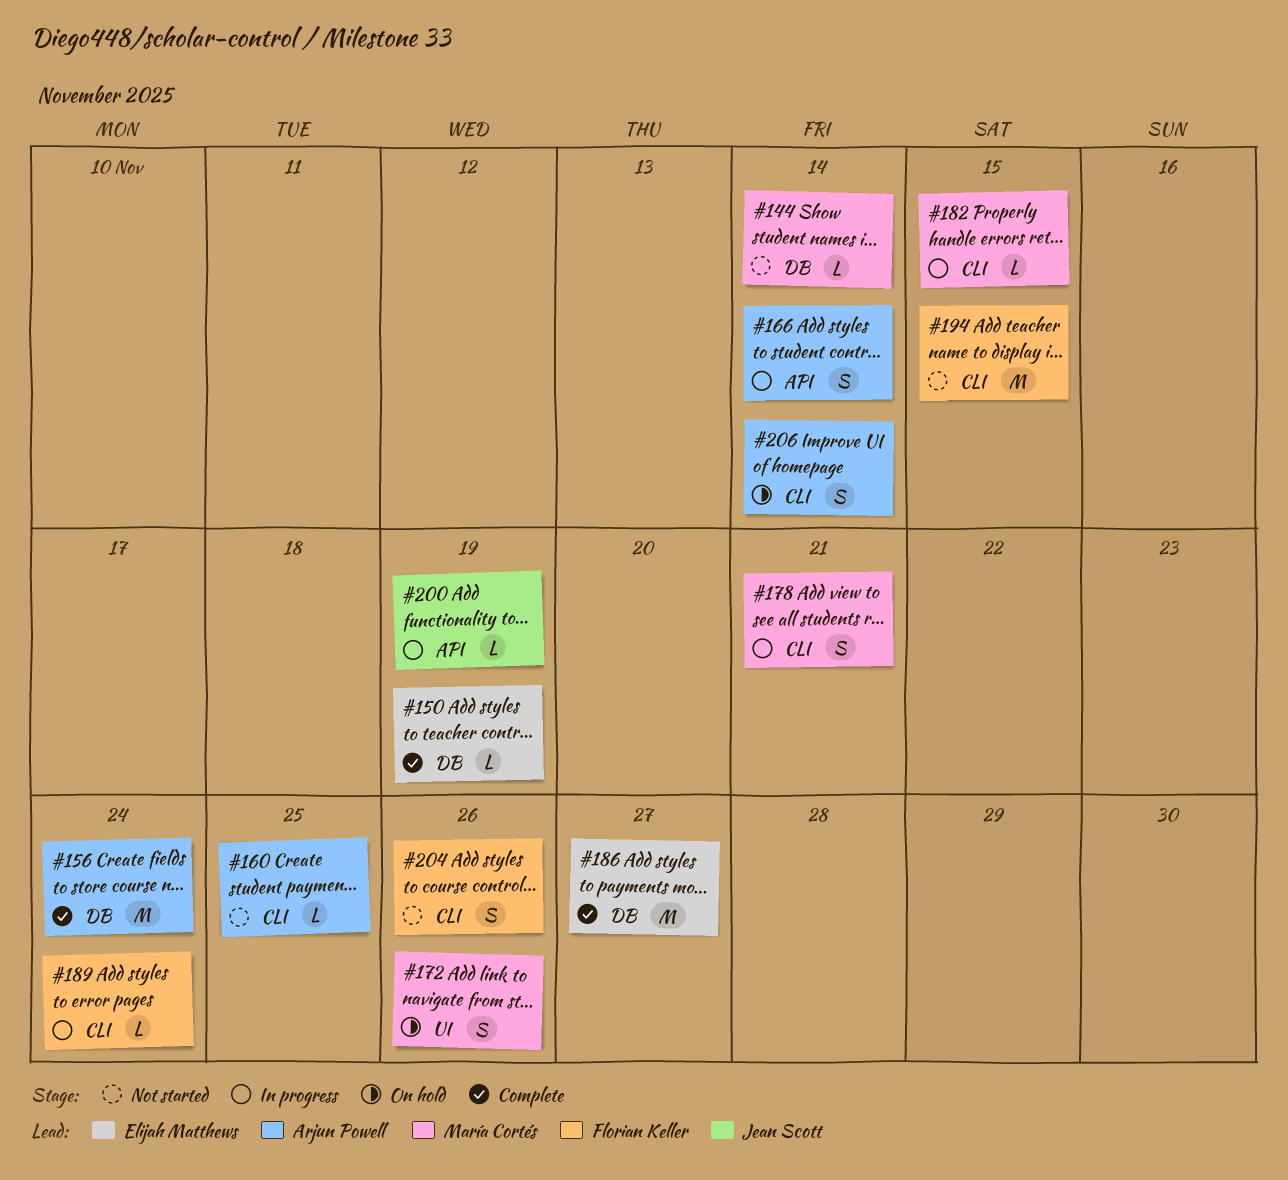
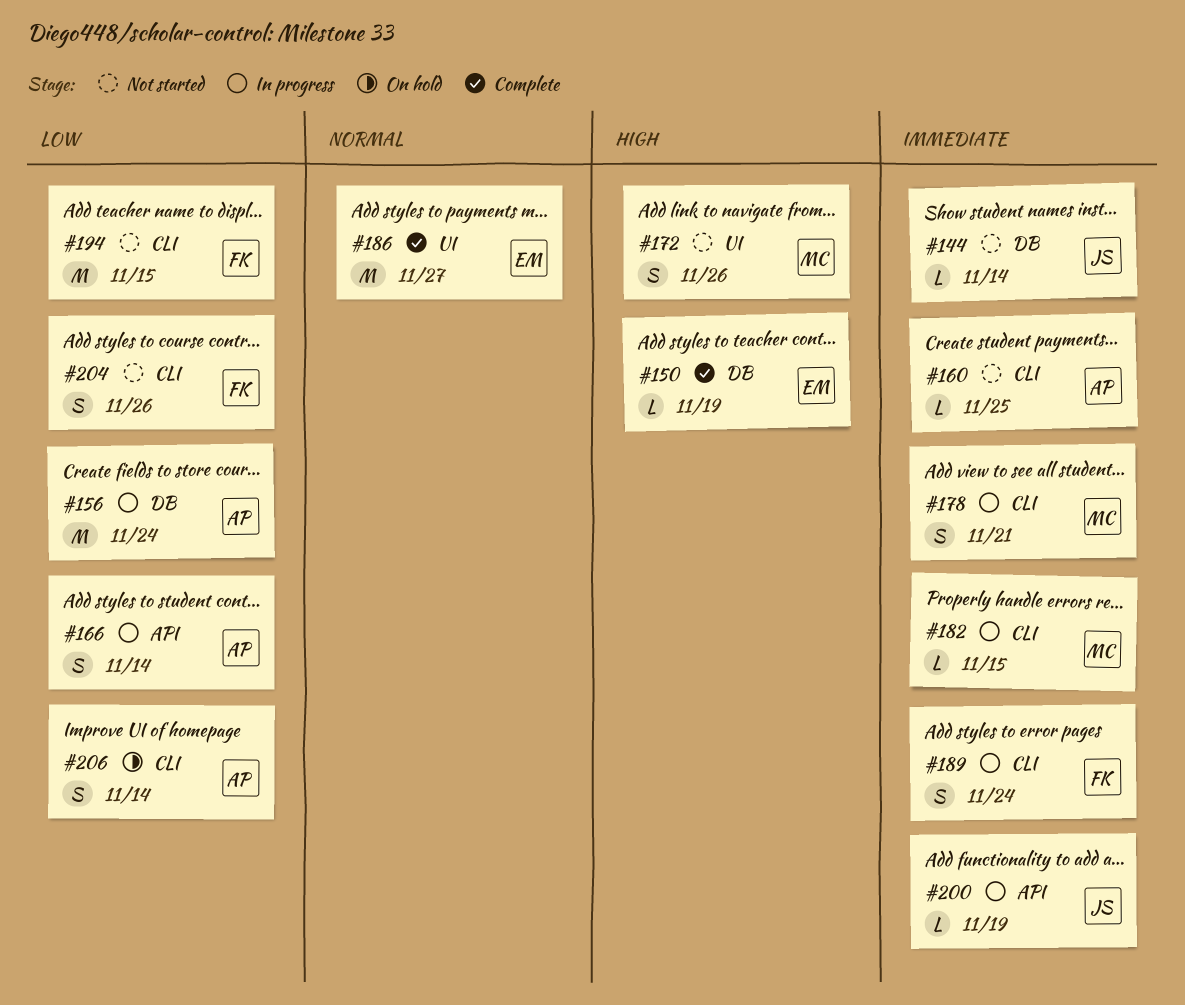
#144, owner: María Cortés -> Jean Scott
#156, status: Complete -> In progress
#172, status: On hold -> Not started
#186, label: DB -> UI
#189, estimate: L -> S

